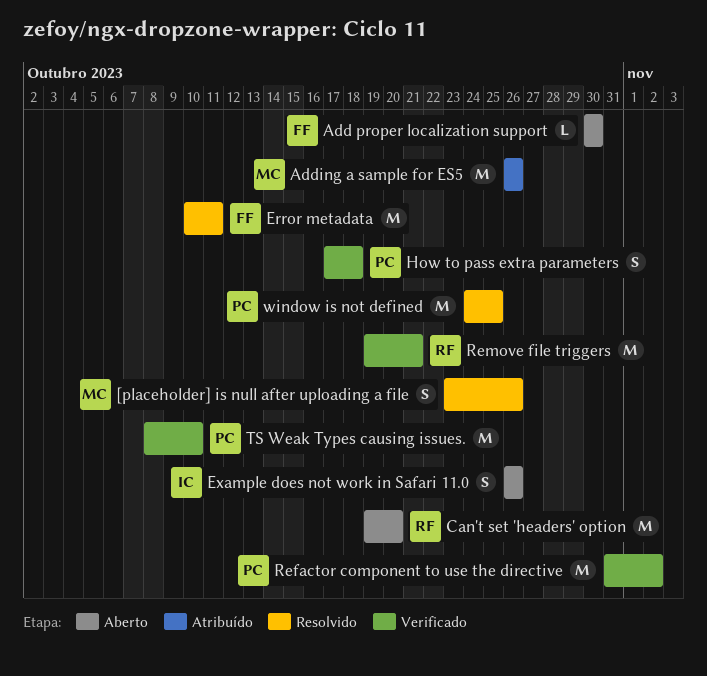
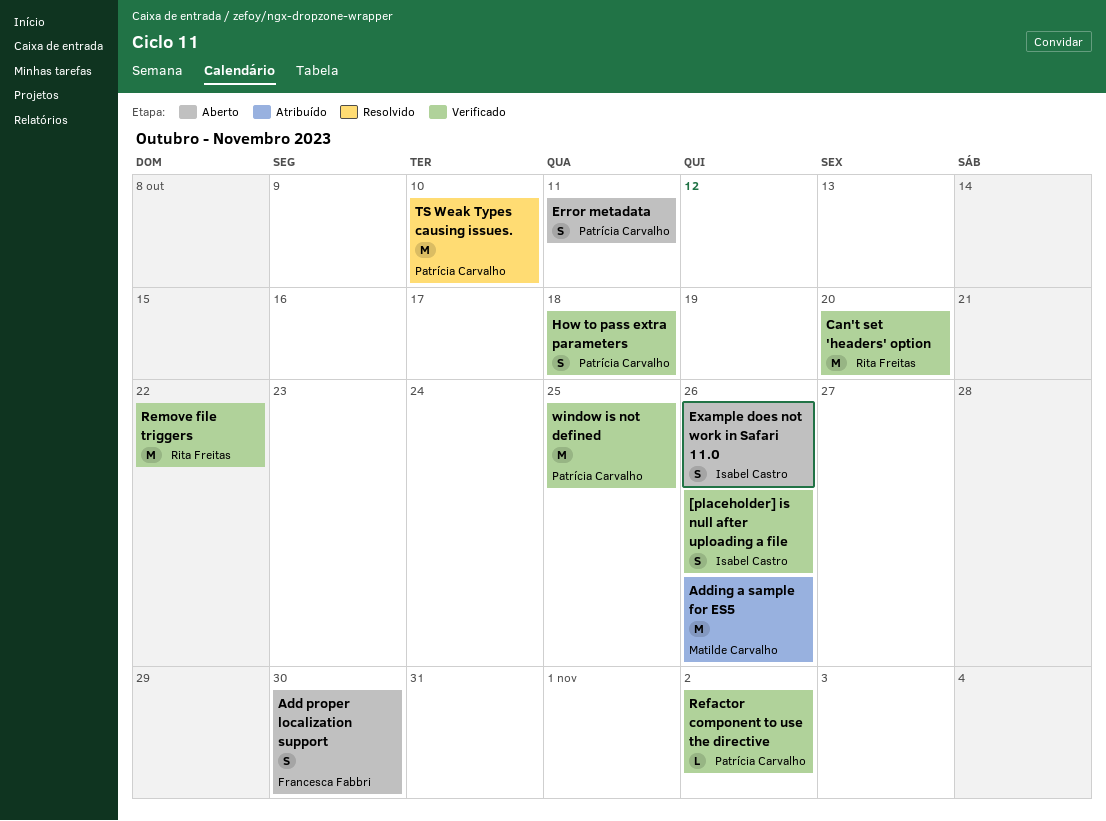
[placeholder] is null after uploading a file, status: Resolvido -> Verificado
[placeholder] is null after uploading a file, owner: Matilde Carvalho -> Isabel Castro
Add proper localization support, estimate: L -> S
Can't set 'headers' option, status: Aberto -> Verificado
Error metadata, status: Resolvido -> Aberto
Error metadata, owner: Francesca Fabbri -> Patrícia Carvalho
Error metadata, estimate: M -> S
Refactor component to use the directive, estimate: M -> L
Remove file triggers, due: Oct 21 -> Oct 22
TS Weak Types causing issues., status: Verificado -> Resolvido
window is not defined, status: Resolvido -> Verificado

